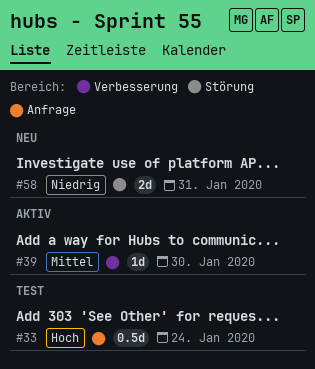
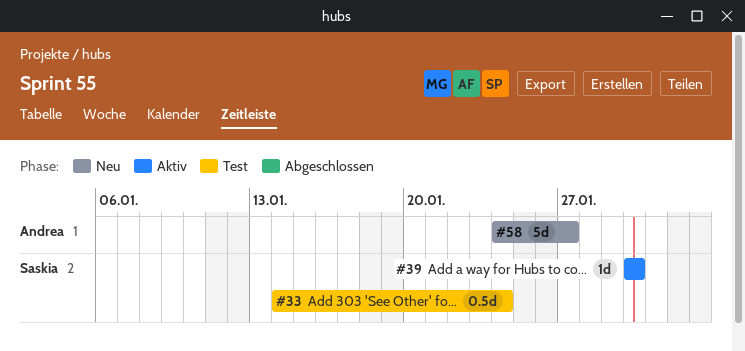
#58, estimate: 2d -> 5d
#58, due: Jan 31 -> Jan 27

